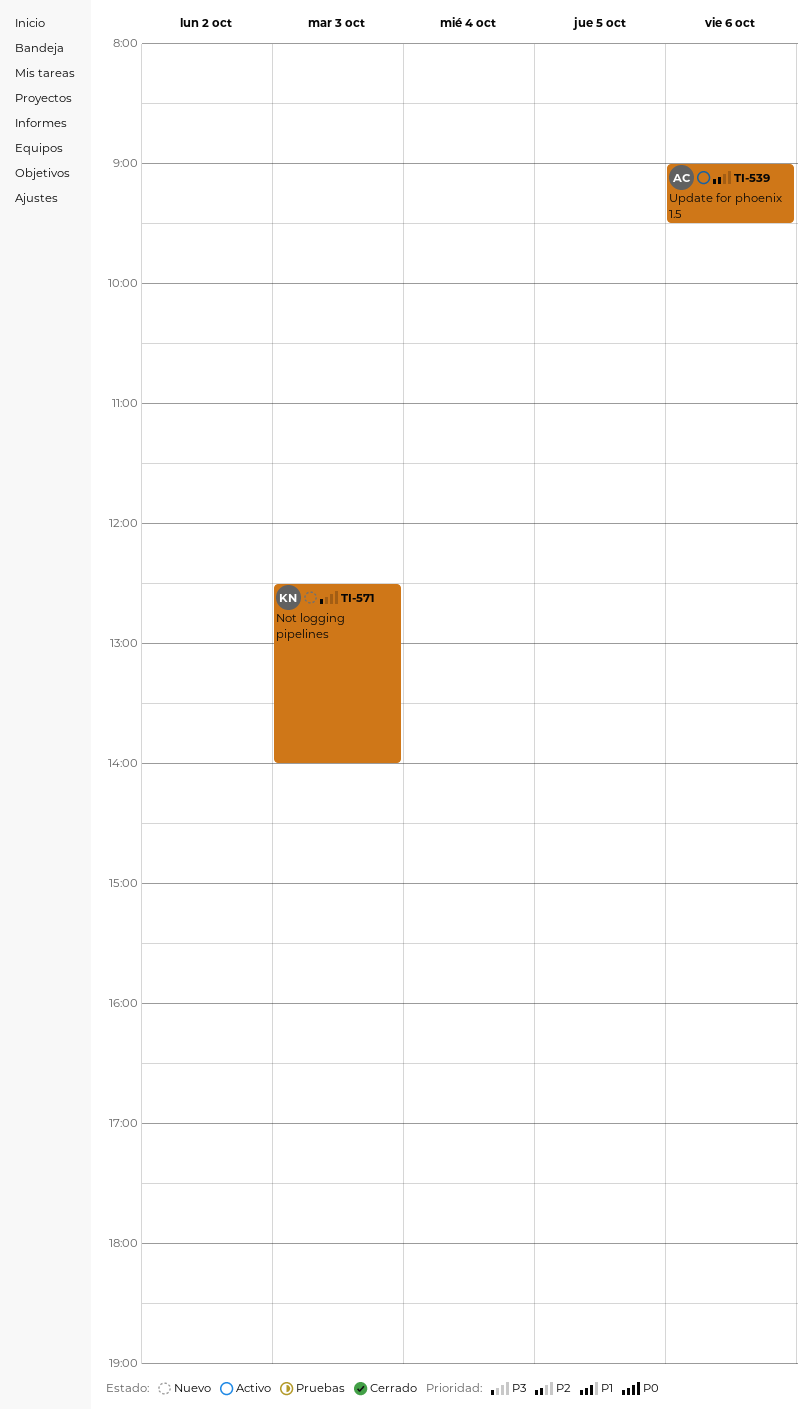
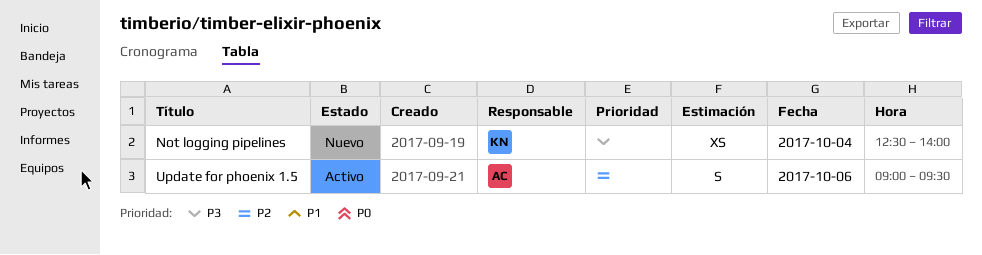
Not logging pipelines, day: Oct 3 -> Oct 4

